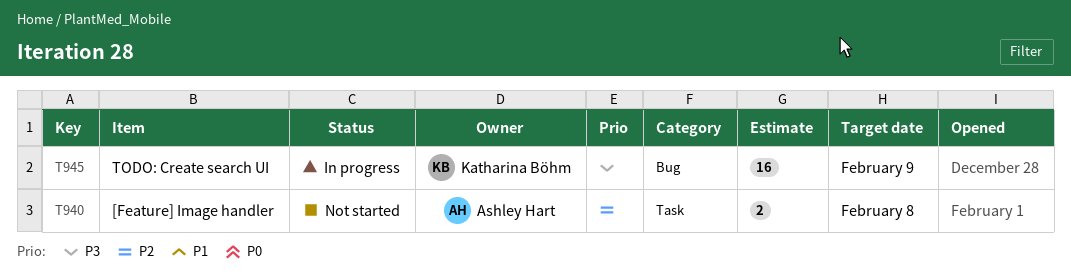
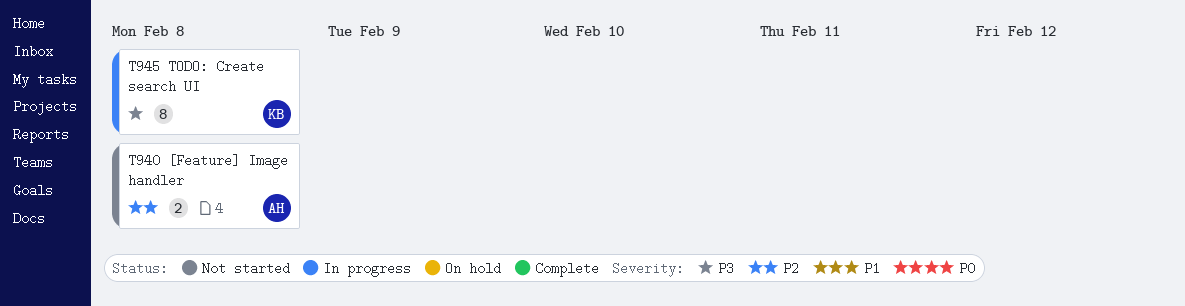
T945, estimate: 16 -> 8
T945, due: Feb 9 -> Feb 8

